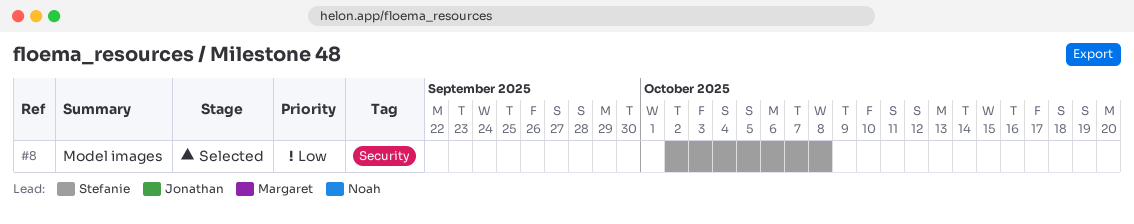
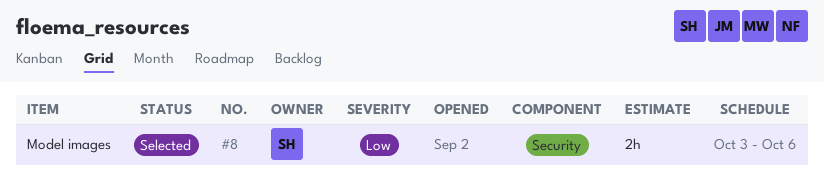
#8, start: Oct 2 -> Oct 3
#8, due: Oct 8 -> Oct 6

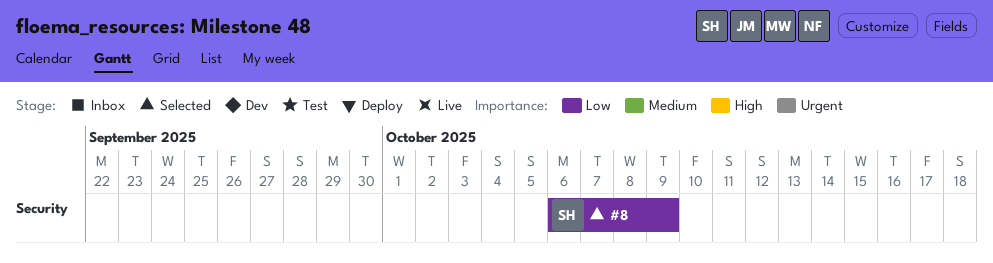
#8, start: Oct 3 -> Oct 6
#8, due: Oct 6 -> Oct 9

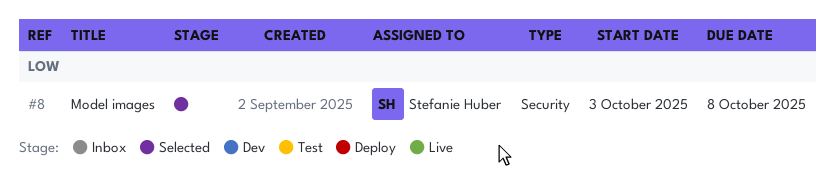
#8, start: Oct 6 -> Oct 3
#8, due: Oct 9 -> Oct 8

